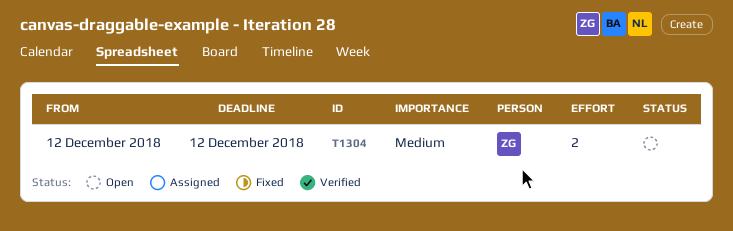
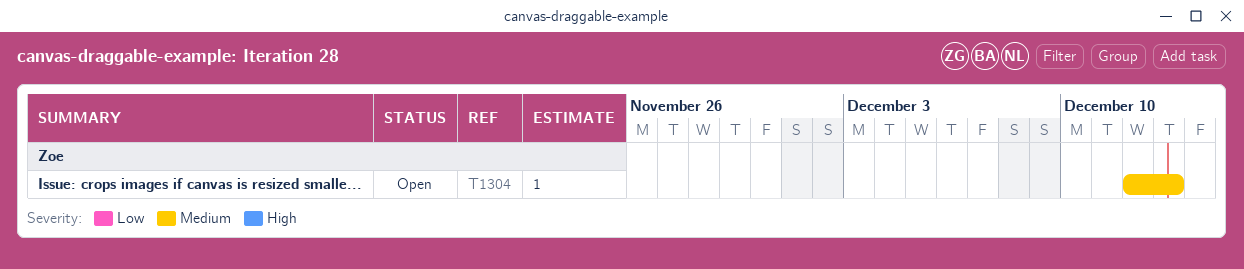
T1304, estimate: 2 -> 1
T1304, due: Dec 12 -> Dec 13

